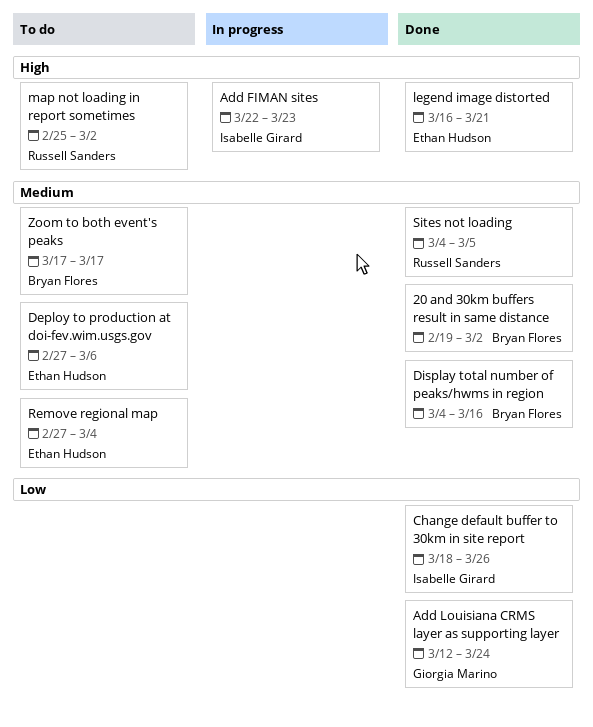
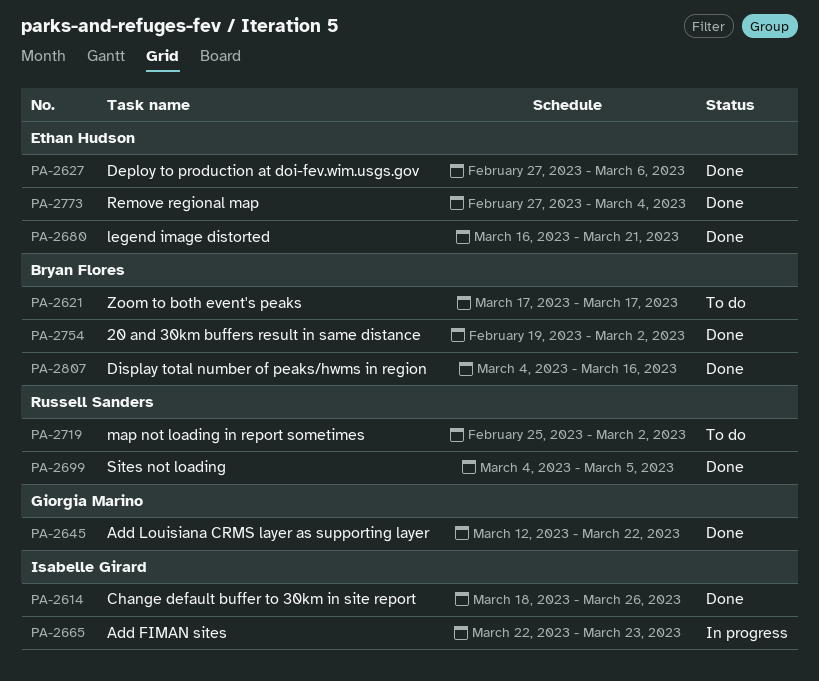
Add Louisiana CRMS layer as supporting layer, due: Mar 24 -> Mar 22
Deploy to production at doi-fev.wim.usgs.gov, status: To do -> Done
Remove regional map, status: To do -> Done

